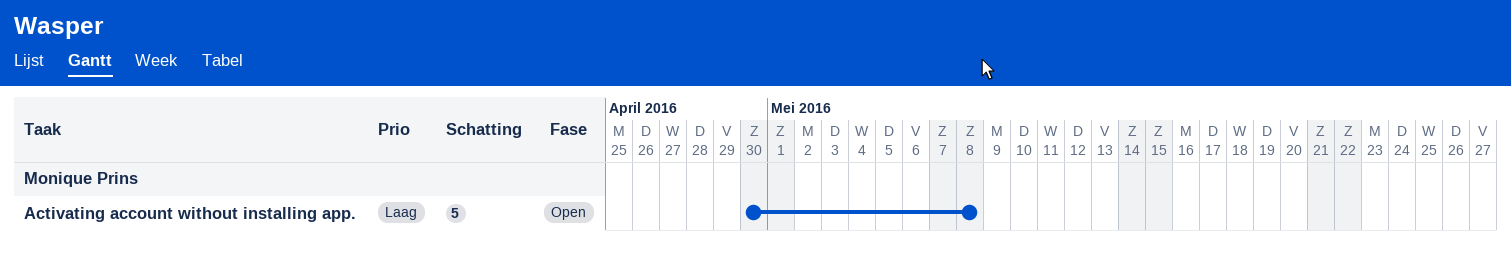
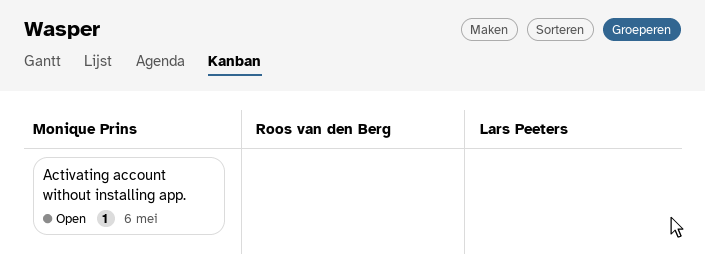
Activating account without installing app., estimate: 5 -> 1
Activating account without installing app., due: May 8 -> May 6

